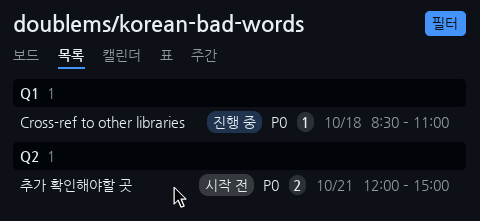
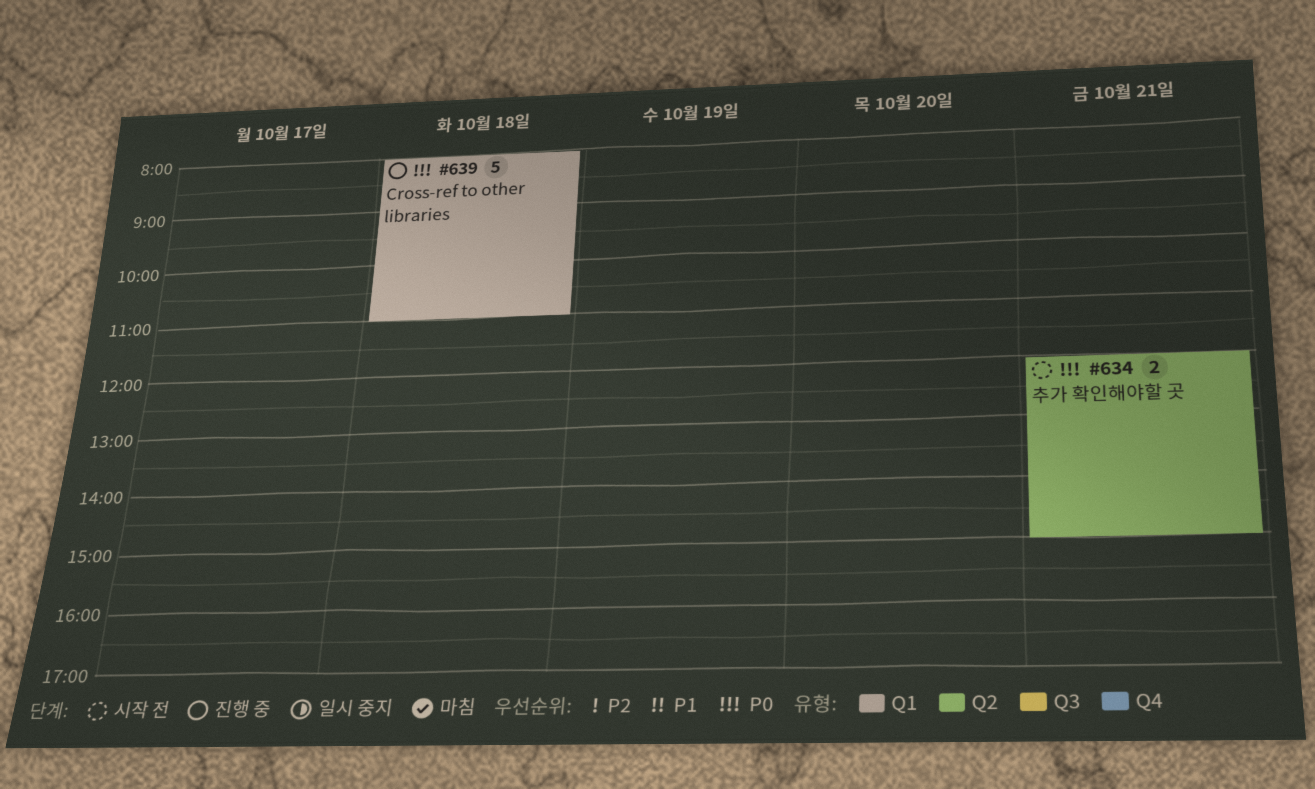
Cross-ref to other libraries, estimate: 1 -> 5
Cross-ref to other libraries, begins: 08:30 -> 08:00

